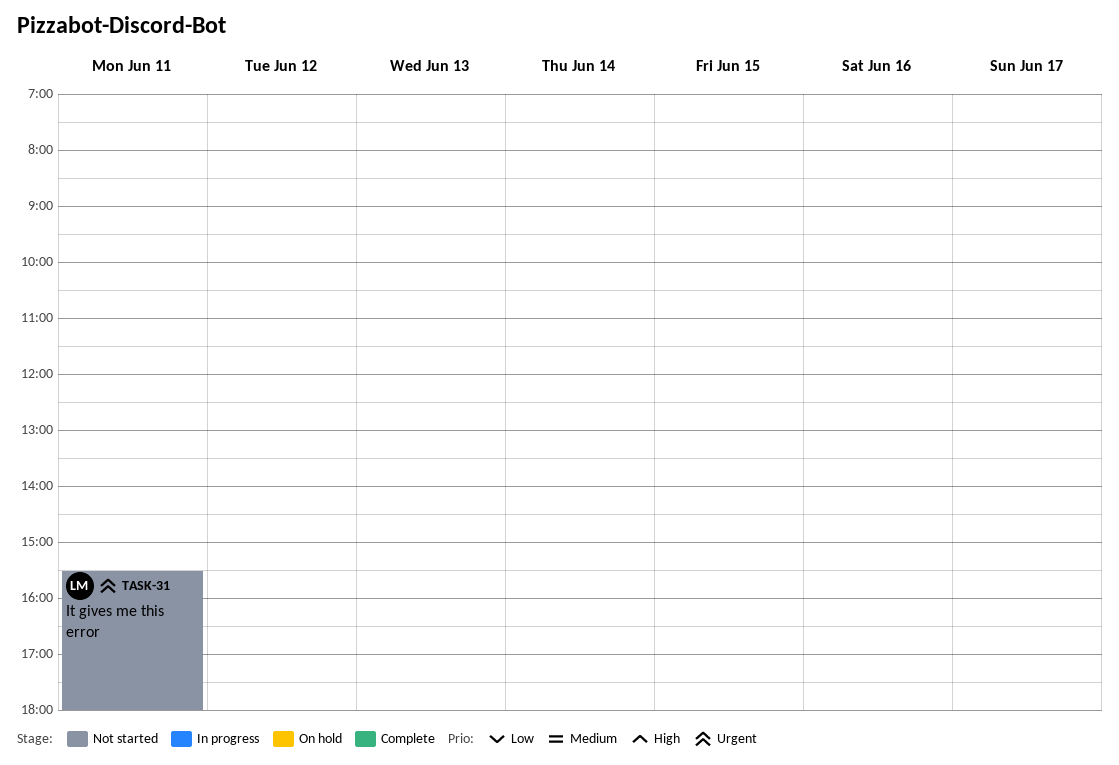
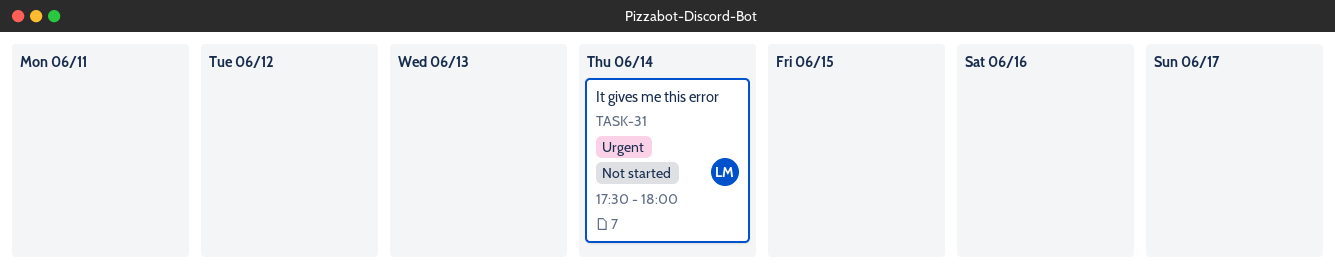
TASK-31, day: Jun 11 -> Jun 14
TASK-31, begins: 15:30 -> 17:30

